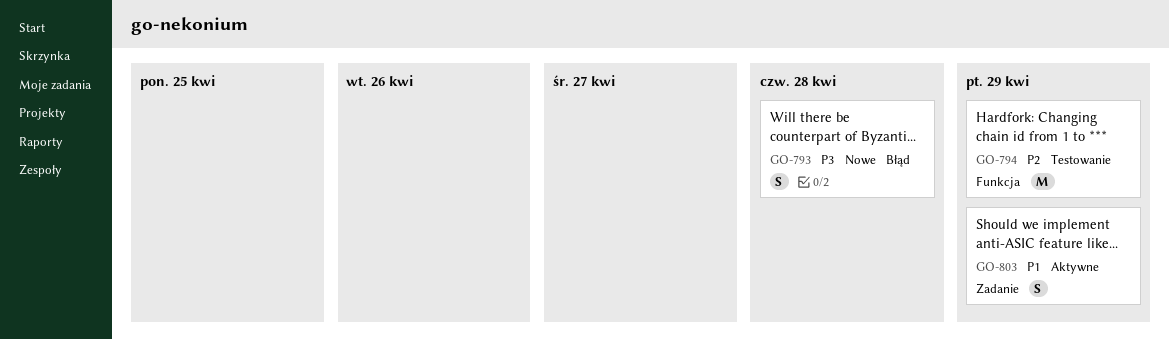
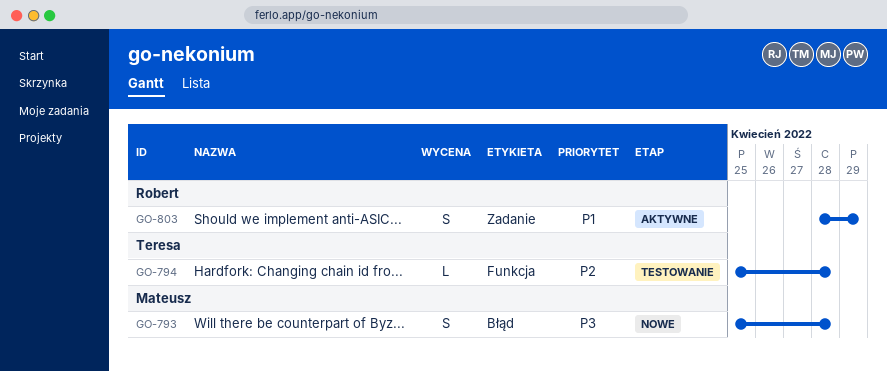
GO-794, estimate: M -> L
GO-794, due: Apr 29 -> Apr 28

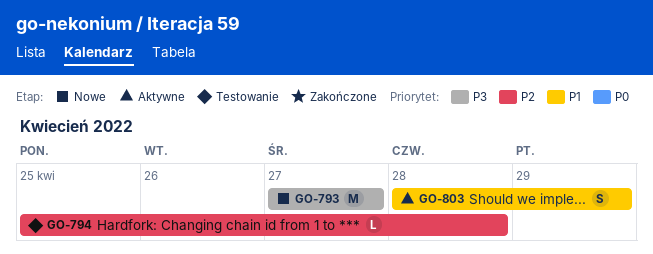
GO-793, estimate: S -> M
GO-793, start: Apr 25 -> Apr 27
GO-793, due: Apr 28 -> Apr 27

